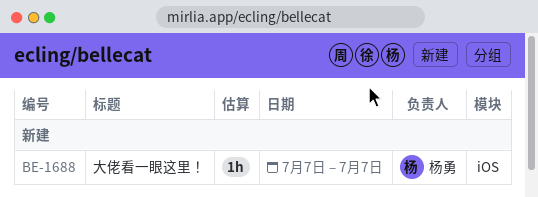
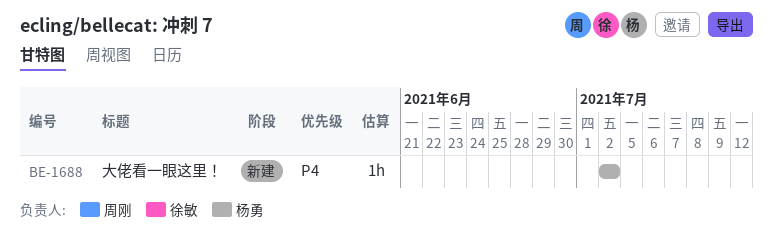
BE-1688, start: Jul 7 -> Jul 2
BE-1688, due: Jul 7 -> Jul 2

